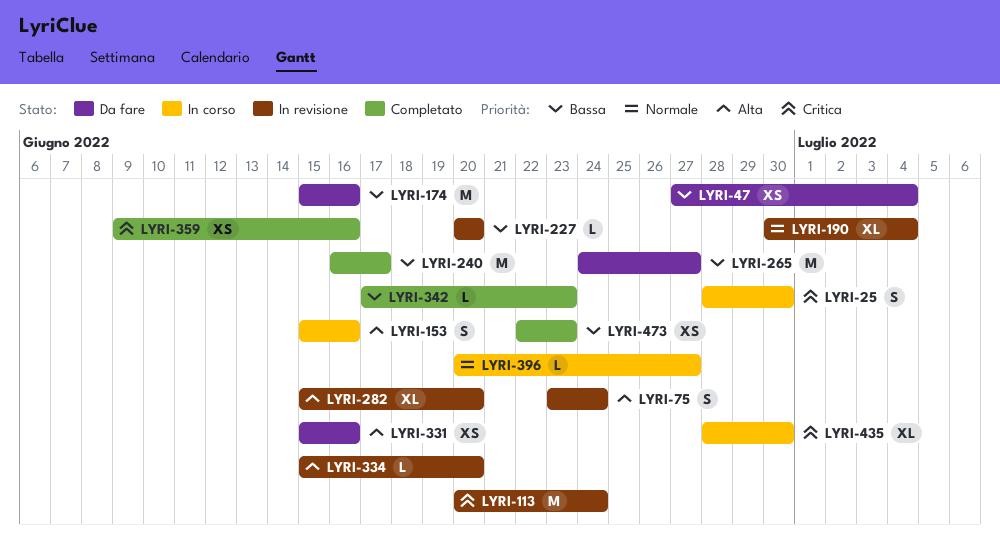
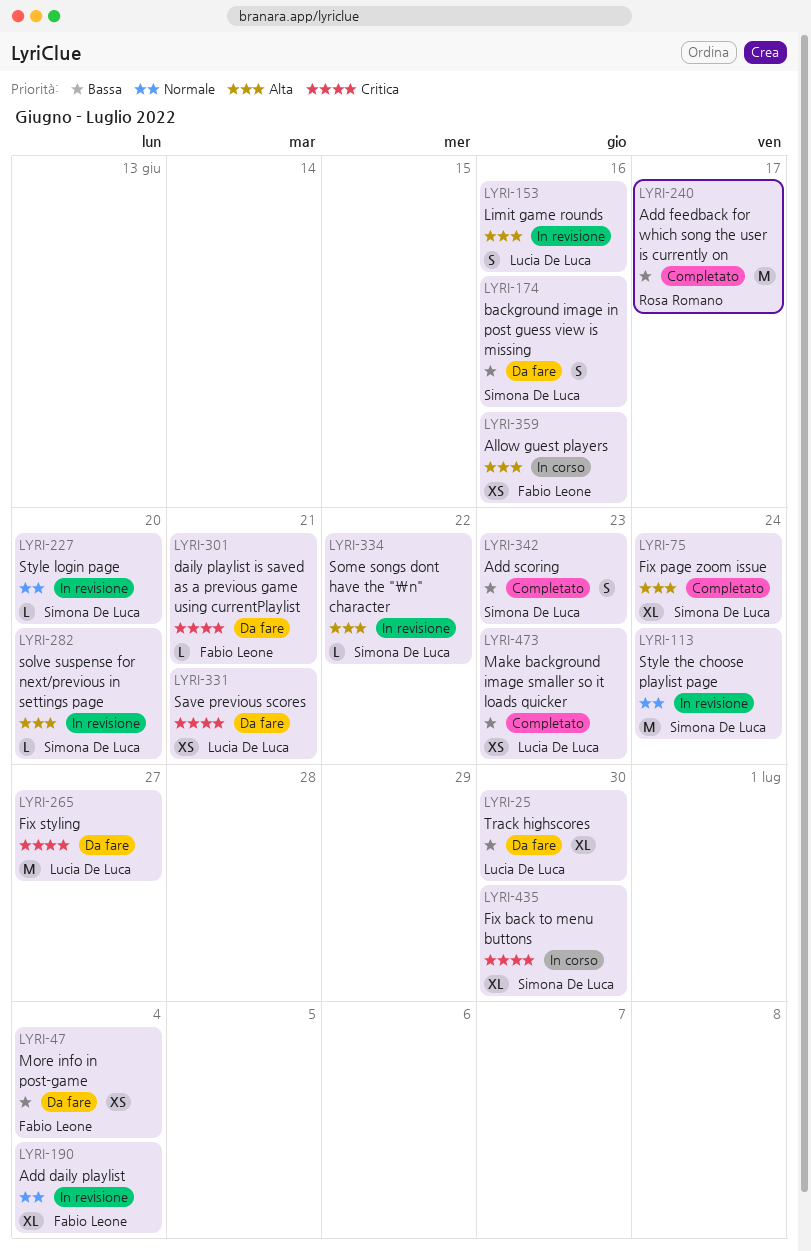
LYRI-25, status: In corso -> Da fare
LYRI-25, priority: Critica -> Bassa
LYRI-25, estimate: S -> XL
LYRI-75, status: In revisione -> Completato
LYRI-75, estimate: S -> XL
LYRI-113, priority: Critica -> Normale
LYRI-153, status: In corso -> In revisione
LYRI-174, estimate: M -> S
LYRI-227, priority: Bassa -> Normale
LYRI-265, priority: Bassa -> Critica
LYRI-282, estimate: XL -> L
LYRI-301: none -> present
LYRI-331, priority: Alta -> Critica
LYRI-331, due: Jun 16 -> Jun 21
LYRI-334, due: Jun 20 -> Jun 22
LYRI-342, estimate: L -> S
LYRI-359, status: Completato -> In corso
LYRI-359, priority: Critica -> Alta
LYRI-396: present -> none

